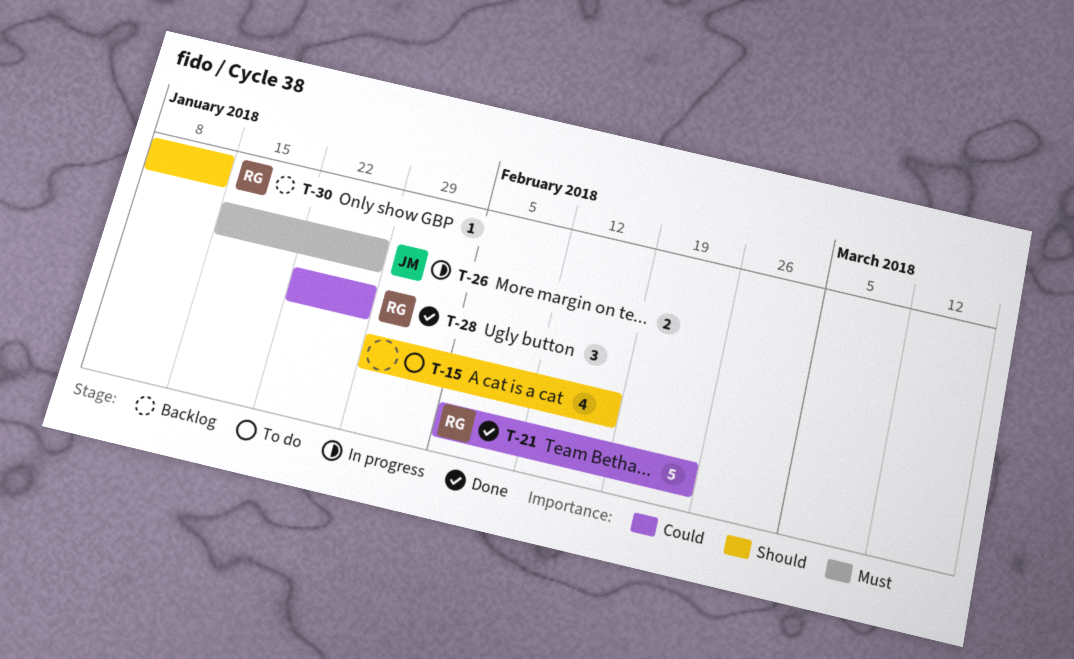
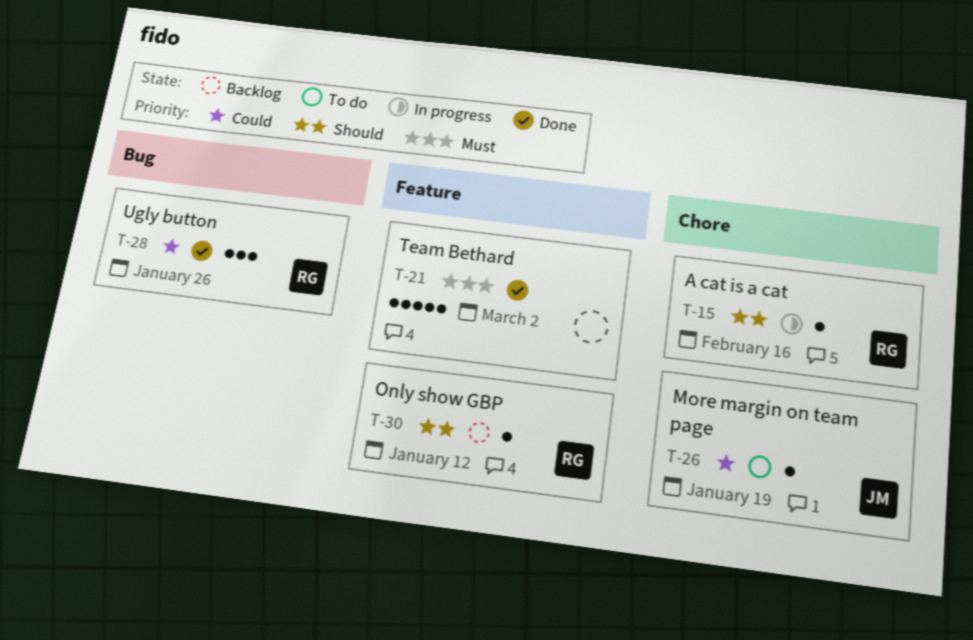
T-15, status: To do -> In progress
T-15, owner: none -> RG
T-15, estimate: 4 -> 1
T-21, owner: RG -> none
T-21, priority: Could -> Must
T-21, due: Feb 23 -> Mar 2
T-26, status: In progress -> To do
T-26, priority: Must -> Could
T-26, estimate: 2 -> 1
T-26, due: Jan 26 -> Jan 19

